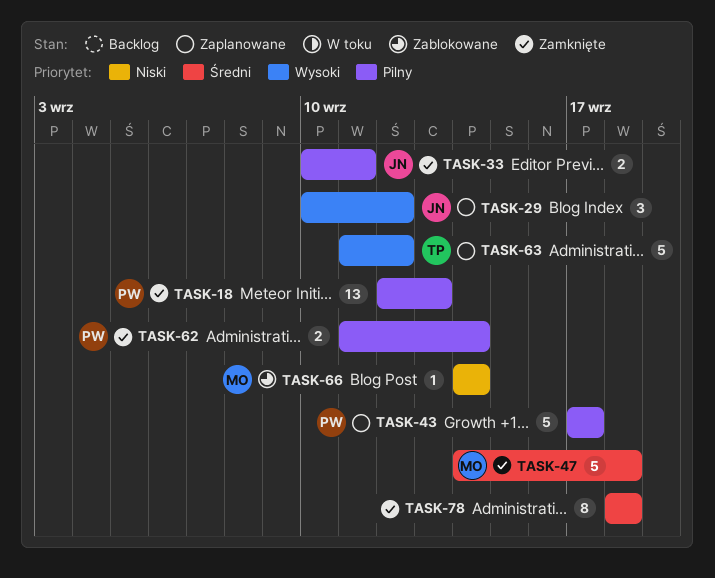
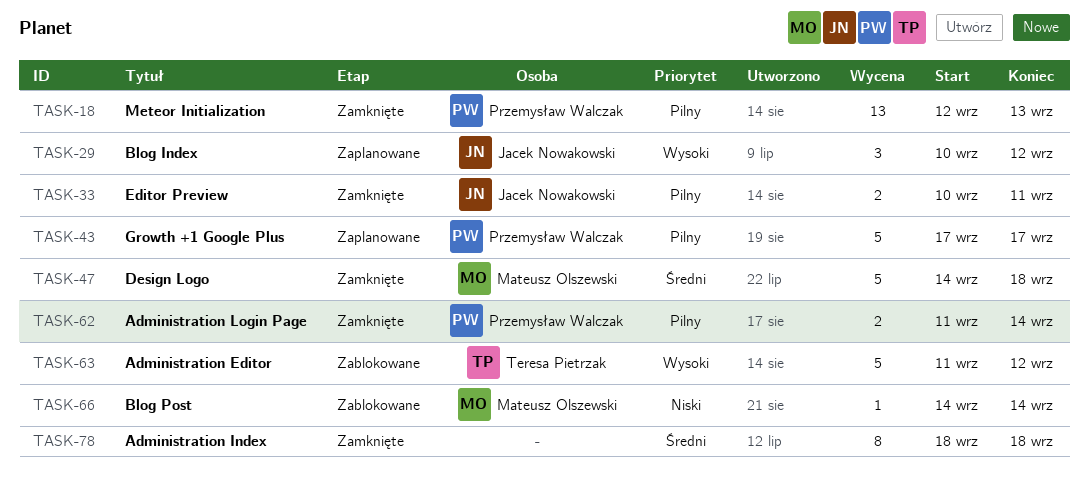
TASK-63, status: Zaplanowane -> Zablokowane

